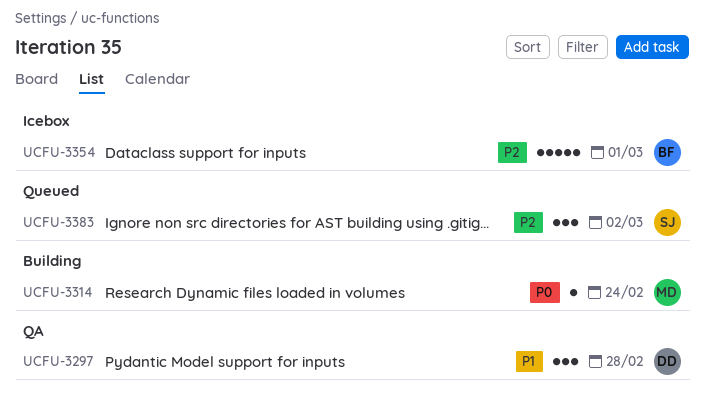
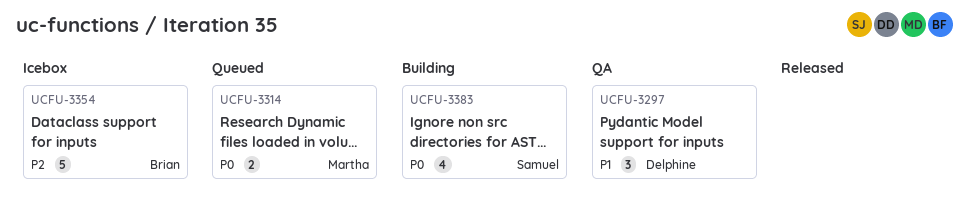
UCFU-3314, status: Building -> Queued
UCFU-3314, estimate: 1 -> 2
UCFU-3383, status: Queued -> Building
UCFU-3383, priority: P2 -> P0
UCFU-3383, estimate: 3 -> 4

